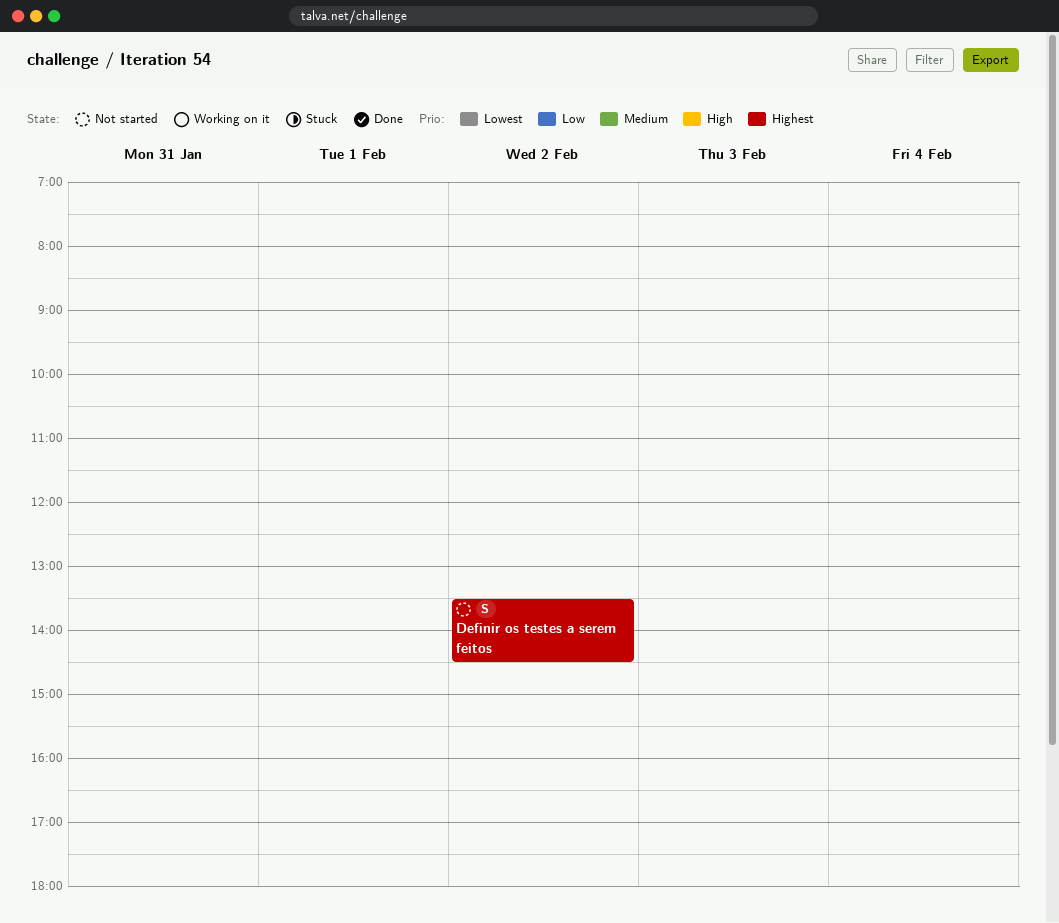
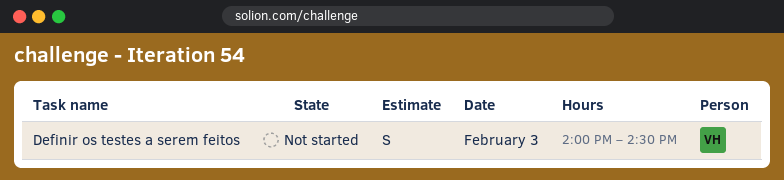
Definir os testes a serem feitos, day: Feb 2 -> Feb 3
Definir os testes a serem feitos, begins: 13:30 -> 14:00

